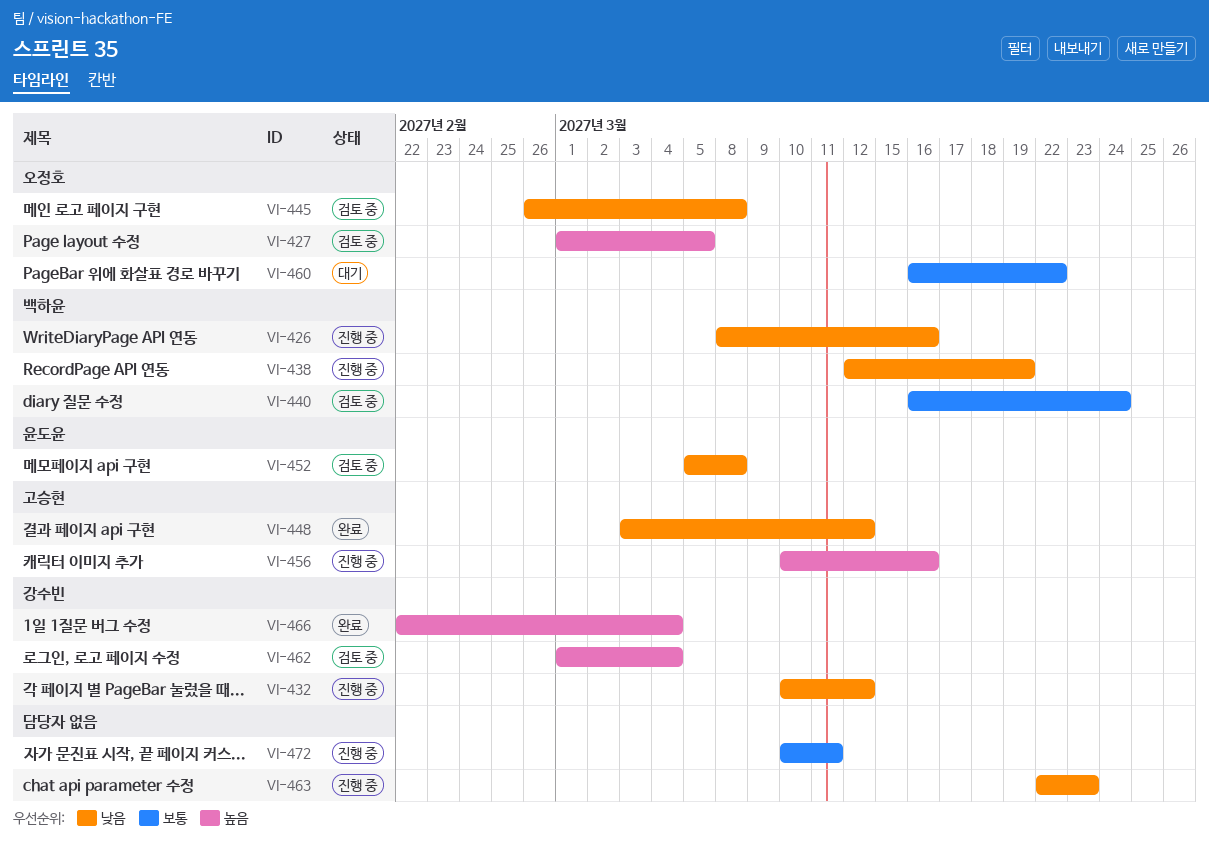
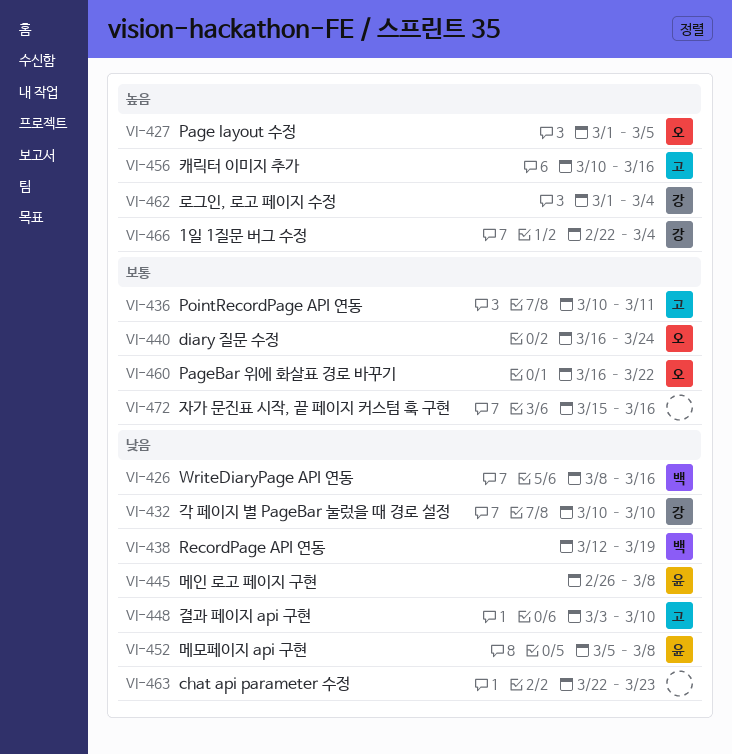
VI-432, due: Mar 12 -> Mar 10
VI-436: none -> present
VI-440, owner: 백하윤 -> 오정호
VI-445, owner: 오정호 -> 윤도윤
VI-448, due: Mar 12 -> Mar 10
VI-472, start: Mar 10 -> Mar 15
VI-472, due: Mar 11 -> Mar 16

